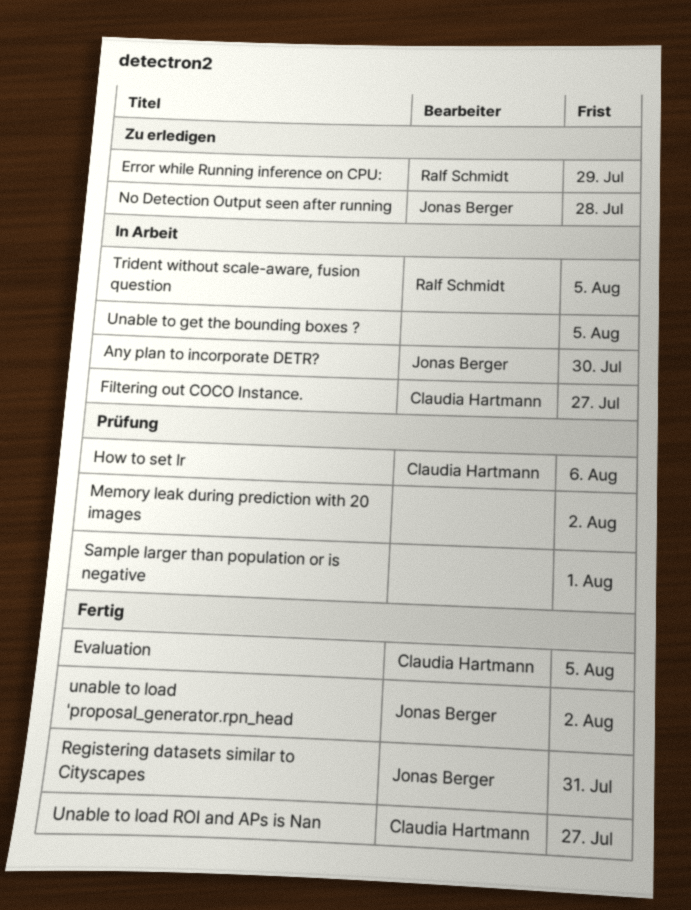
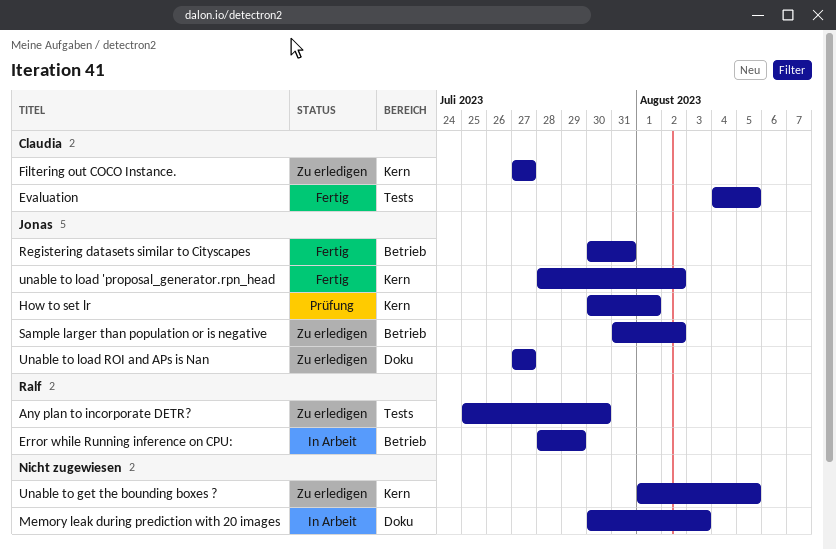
Any plan to incorporate DETR?, status: In Arbeit -> Zu erledigen
Any plan to incorporate DETR?, owner: Jonas Berger -> Ralf Schmidt
Error while Running inference on CPU:, status: Zu erledigen -> In Arbeit
Filtering out COCO Instance., status: In Arbeit -> Zu erledigen
How to set lr, owner: Claudia Hartmann -> Jonas Berger
How to set lr, due: Aug 6 -> Aug 1
Memory leak during prediction with 20 images, status: Prüfung -> In Arbeit
Memory leak during prediction with 20 images, due: Aug 2 -> Aug 3
No Detection Output seen after running: present -> none
Sample larger than population or is negative, status: Prüfung -> Zu erledigen
Sample larger than population or is negative, owner: none -> Jonas Berger
Sample larger than population or is negative, due: Aug 1 -> Aug 2
Trident without scale-aware, fusion question: present -> none
Unable to get the bounding boxes ?, status: In Arbeit -> Zu erledigen
Unable to load ROI and APs is Nan, status: Fertig -> Zu erledigen
Unable to load ROI and APs is Nan, owner: Claudia Hartmann -> Jonas Berger

